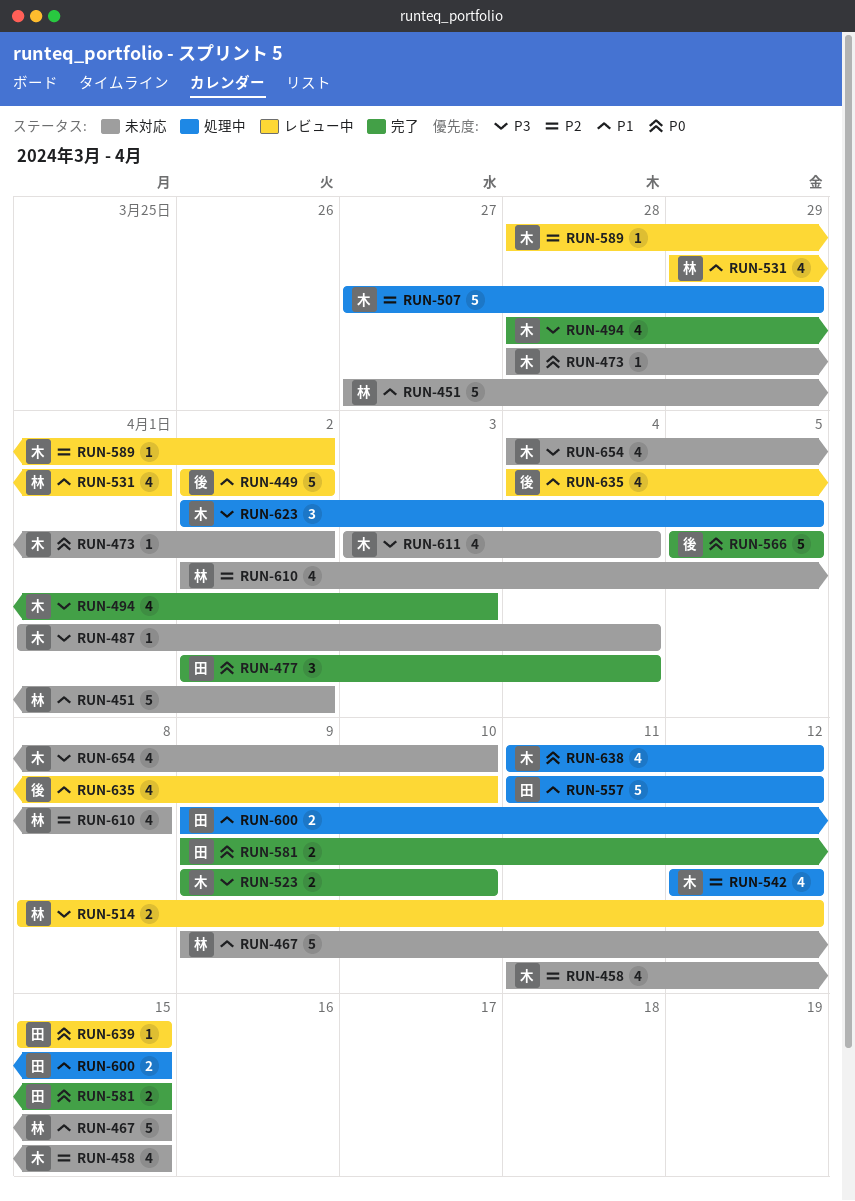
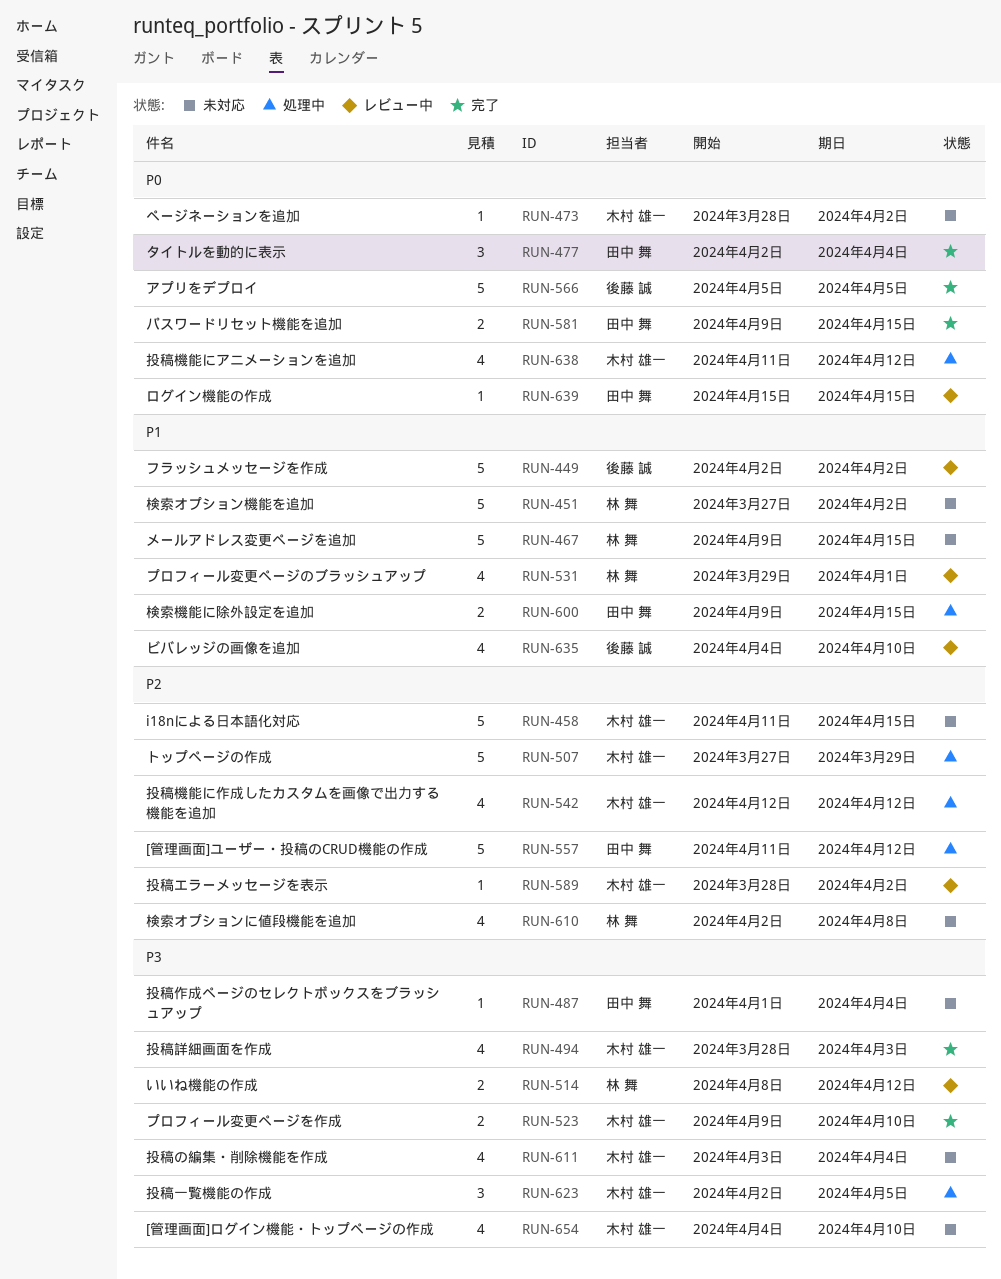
RUN-458, estimate: 4 -> 5
RUN-487, owner: 木村 雄一 -> 田中 舞
RUN-557, priority: P1 -> P2

